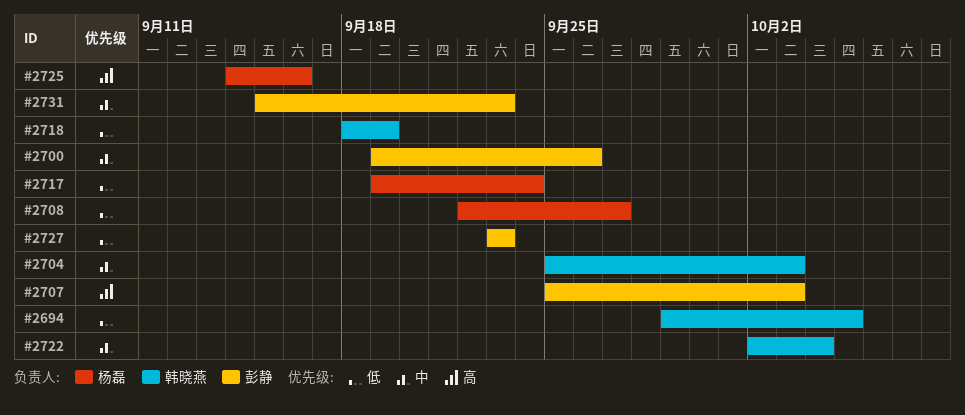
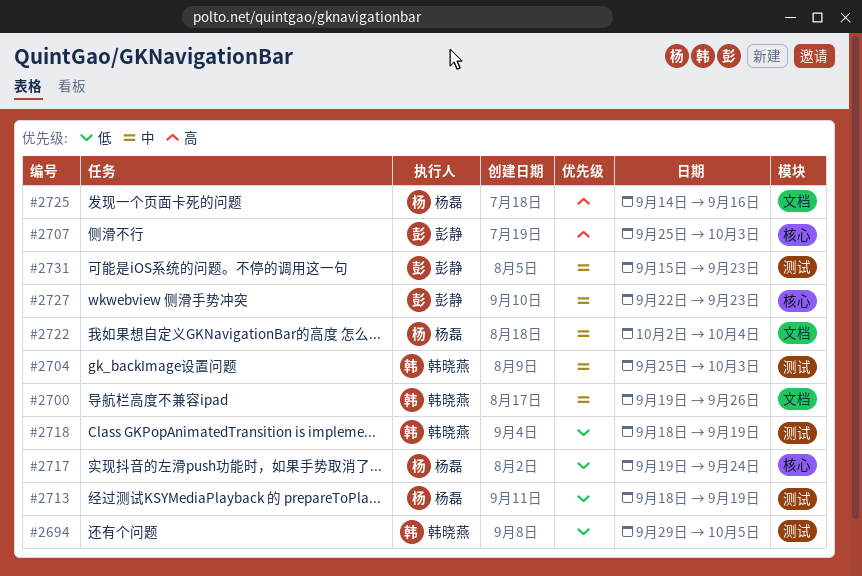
#2700, owner: 彭静 -> 韩晓燕
#2708: present -> none
#2713: none -> present
#2722, owner: 韩晓燕 -> 杨磊
#2727, priority: 低 -> 中
#2727, start: Sep 23 -> Sep 22

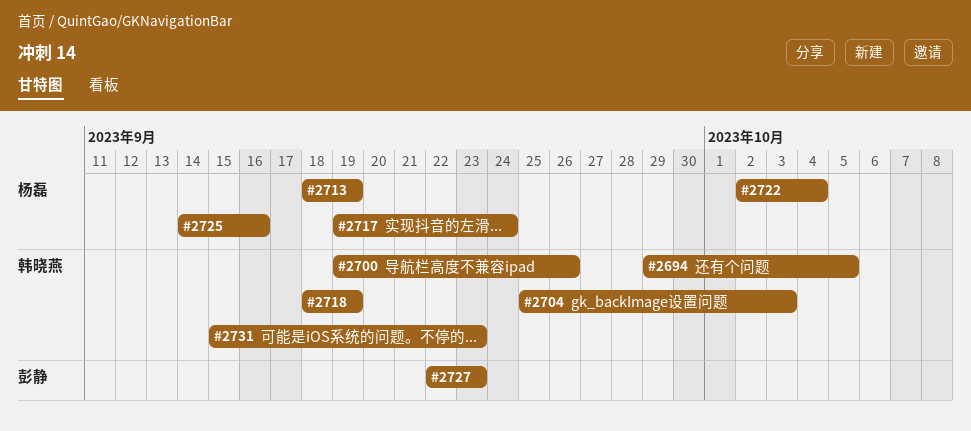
#2707: present -> none
#2731, owner: 彭静 -> 韩晓燕

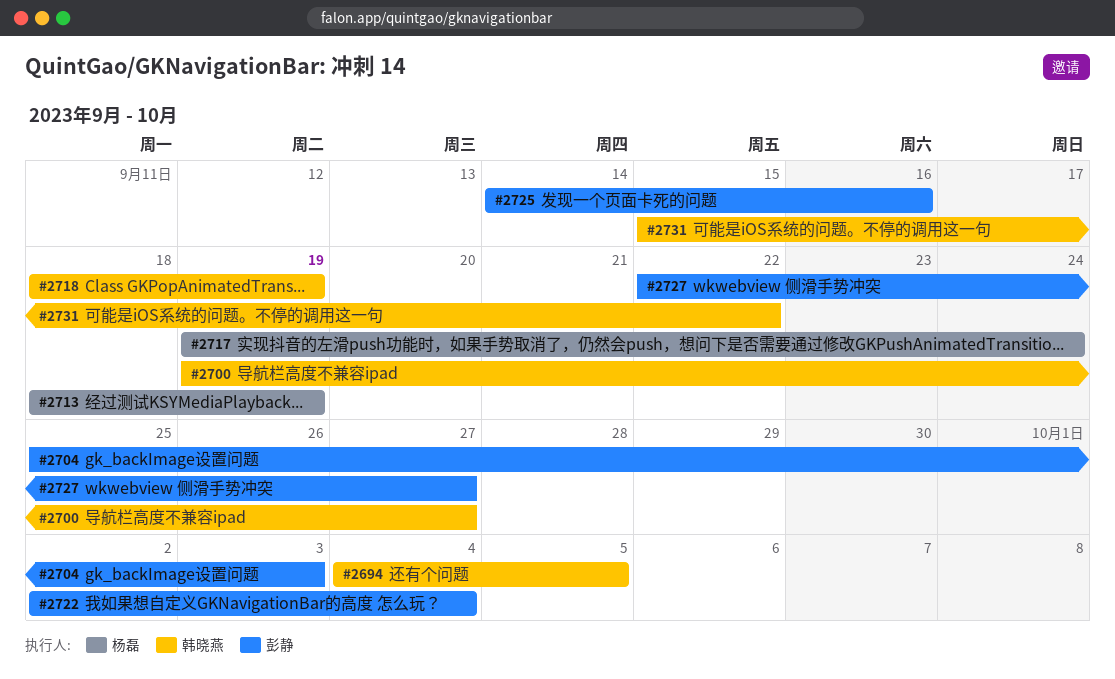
#2694, start: Sep 29 -> Oct 4
#2700, due: Sep 26 -> Sep 27
#2704, owner: 韩晓燕 -> 彭静
#2722, owner: 杨磊 -> 彭静
#2725, owner: 杨磊 -> 彭静
#2727, due: Sep 23 -> Sep 27
#2731, due: Sep 23 -> Sep 22

